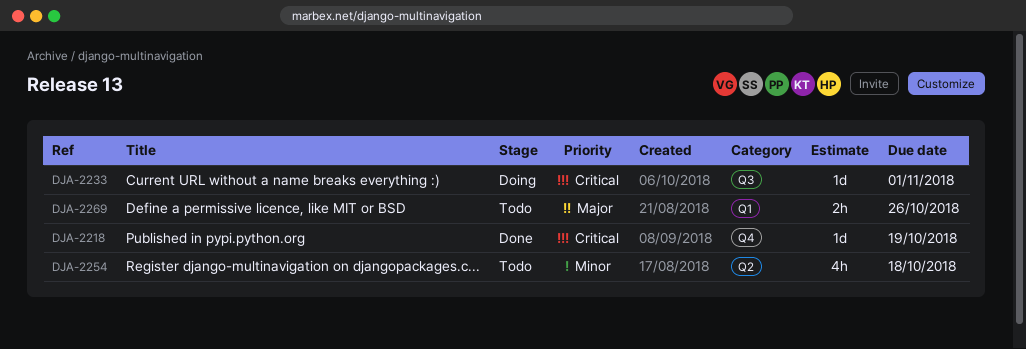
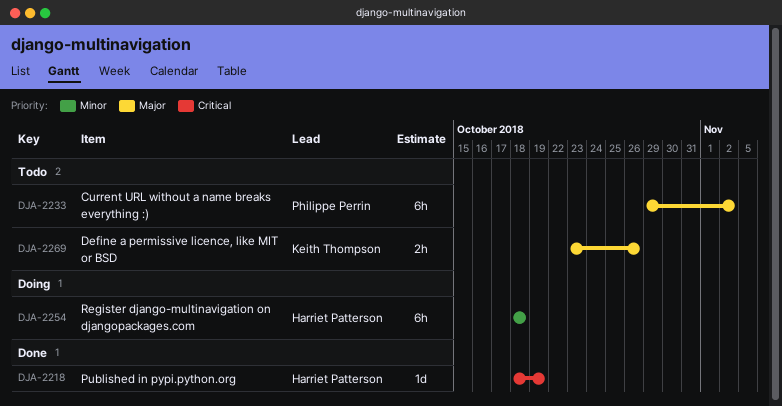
DJA-2233, status: Doing -> Todo
DJA-2233, priority: Critical -> Major
DJA-2233, estimate: 1d -> 6h
DJA-2233, due: Nov 1 -> Nov 2
DJA-2254, status: Todo -> Doing
DJA-2254, estimate: 4h -> 6h

